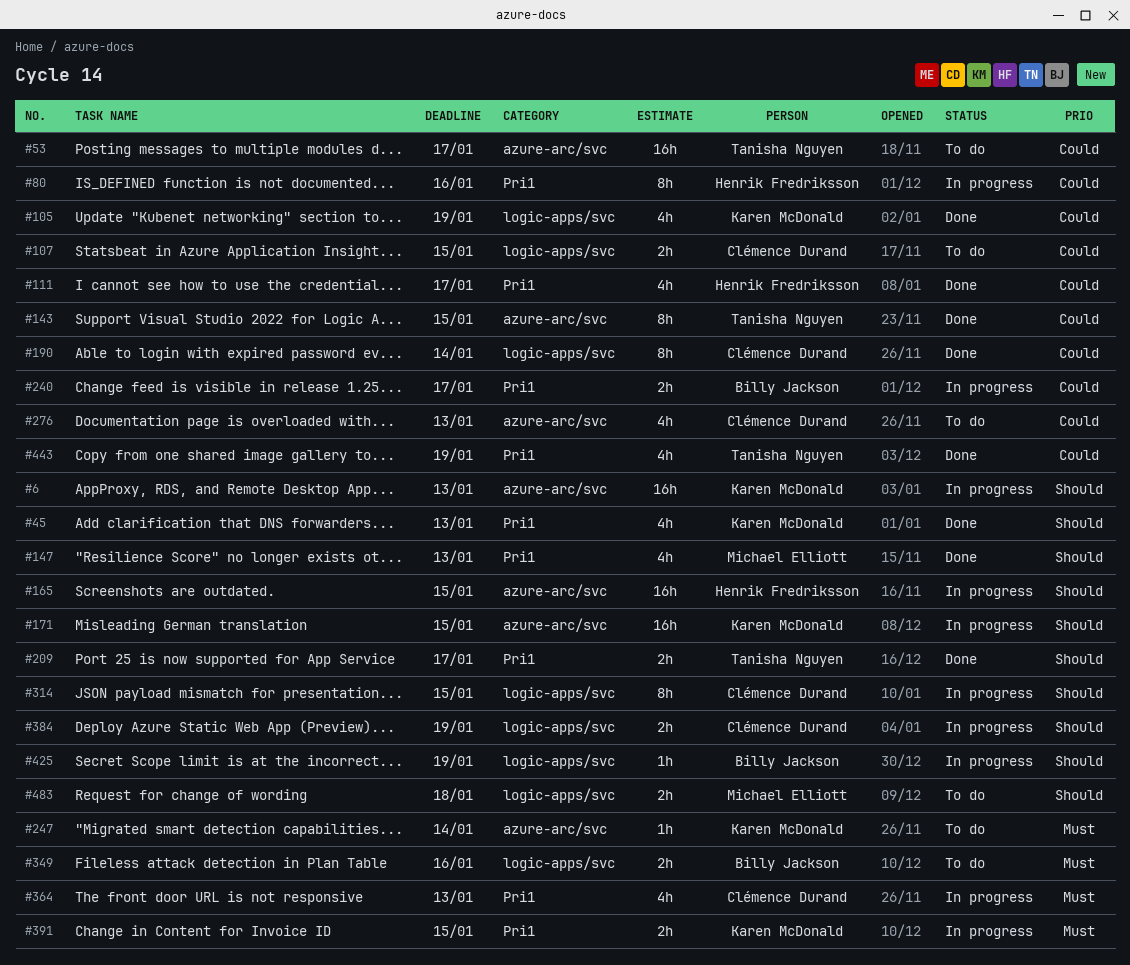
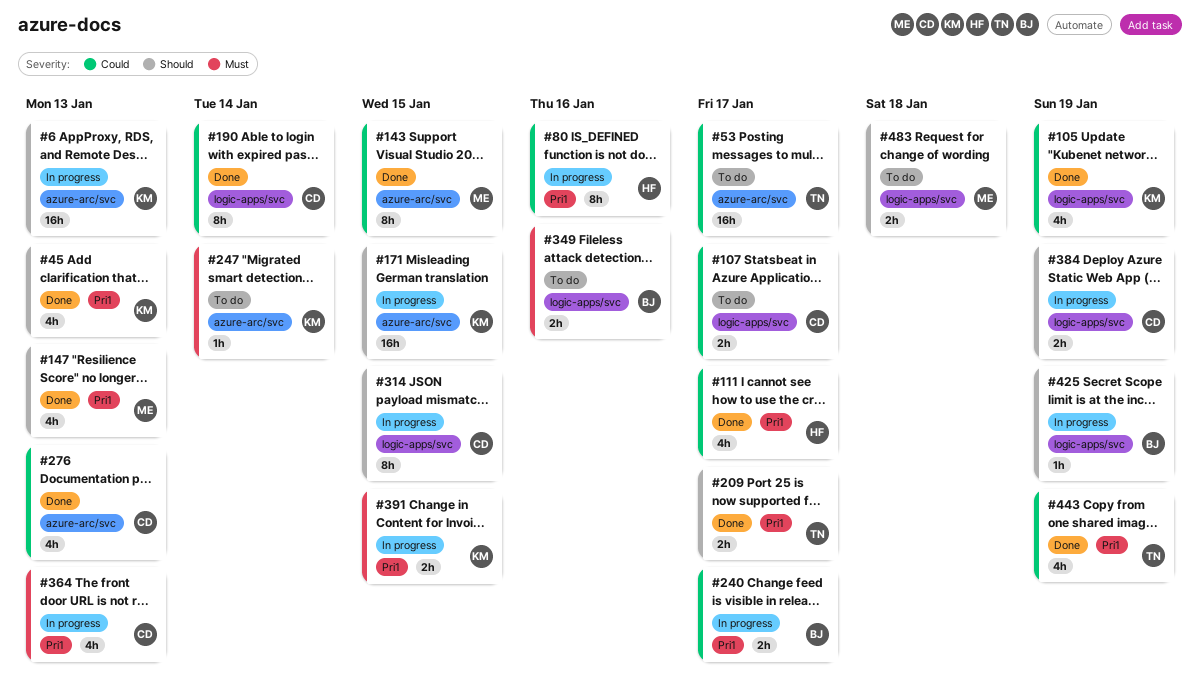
#107, due: Jan 15 -> Jan 17
#143, owner: Tanisha Nguyen -> Michael Elliott
#165: present -> none
#276, status: To do -> Done

